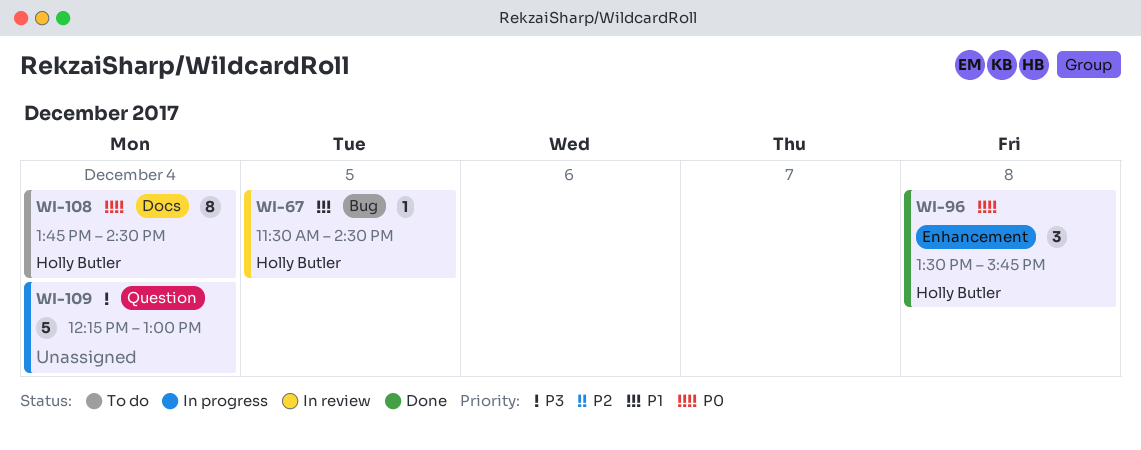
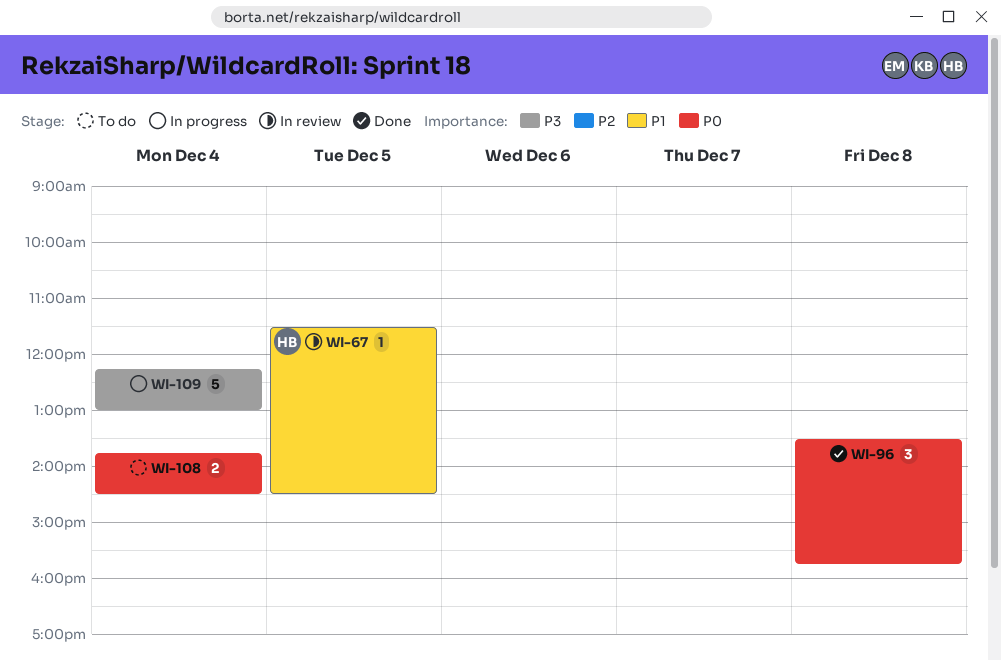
WI-96, owner: Holly Butler -> none
WI-108, owner: Holly Butler -> none
WI-108, estimate: 8 -> 2

